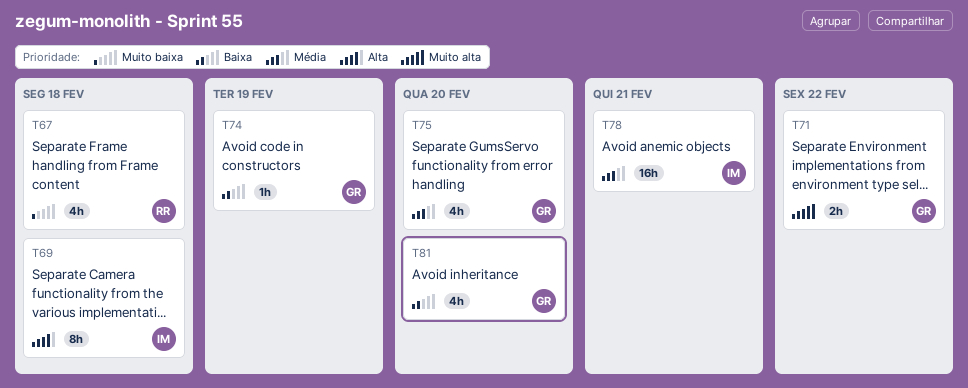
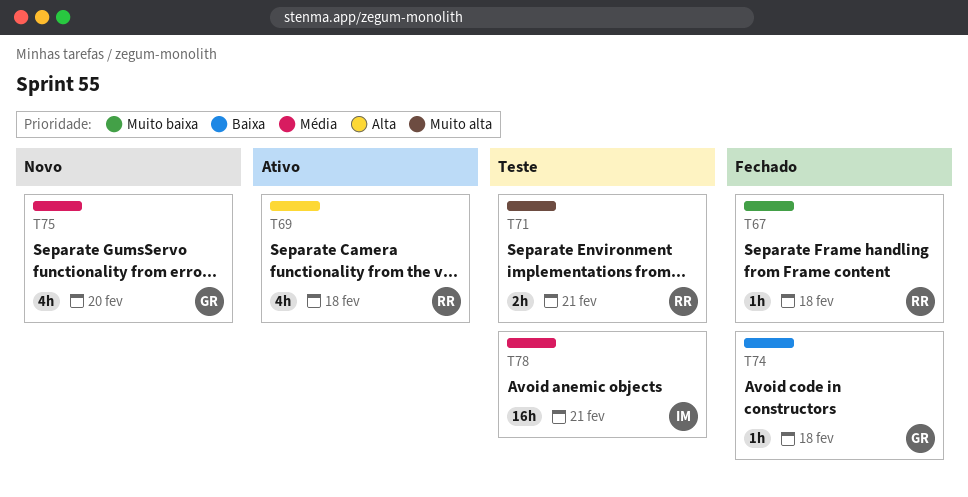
T67, estimate: 4h -> 1h
T69, owner: IM -> RR
T69, estimate: 8h -> 4h
T71, owner: GR -> RR
T71, due: Feb 22 -> Feb 21
T74, due: Feb 19 -> Feb 18
T81: present -> none

